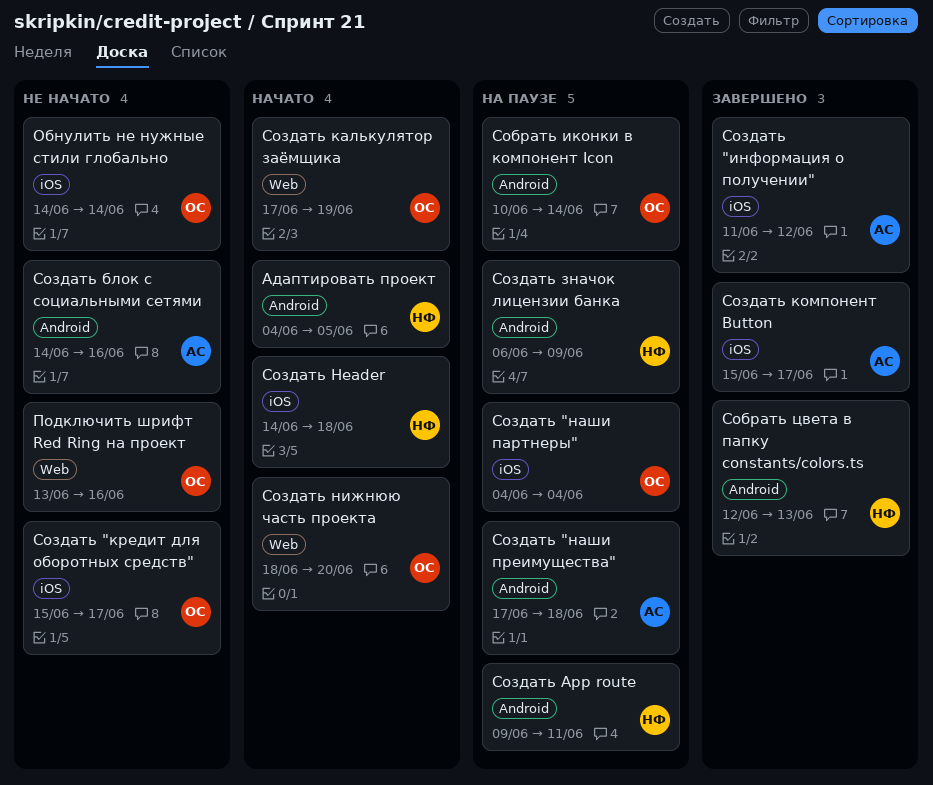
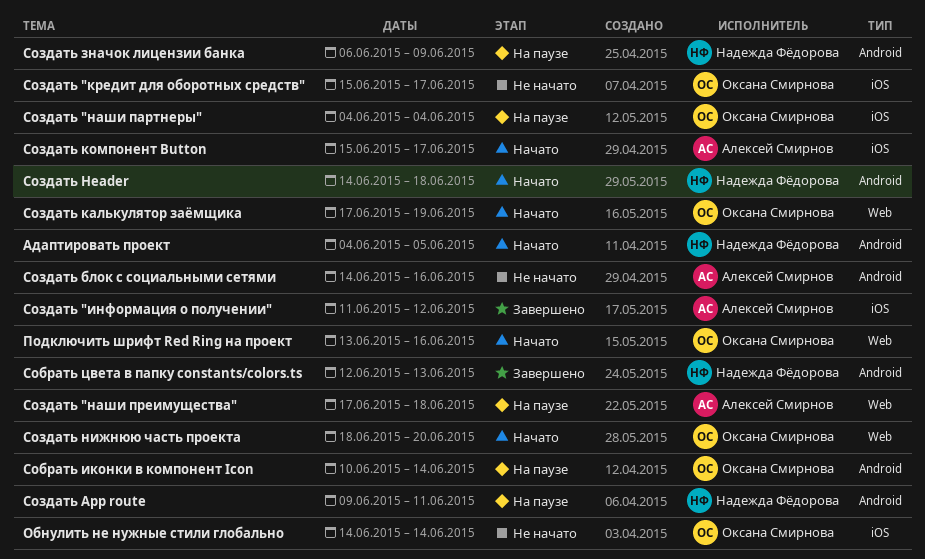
Подключить шрифт Red Ring на проект, status: Не начато -> Начато
Создать "наши преимущества", label: Android -> Web
Создать Header, label: iOS -> Android
Создать компонент Button, status: Завершено -> Начато

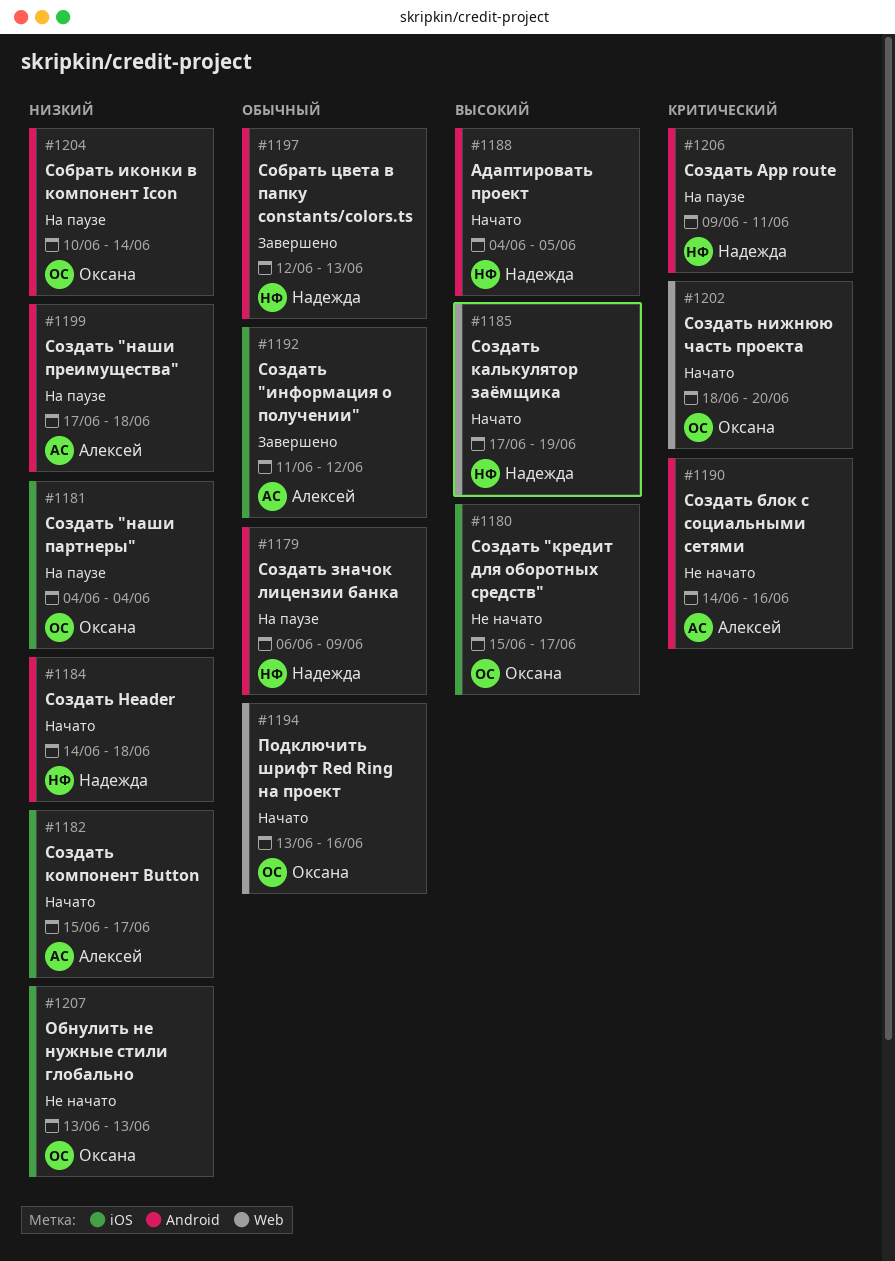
Обнулить не нужные стили глобально, start: Jun 14 -> Jun 13
Обнулить не нужные стили глобально, due: Jun 14 -> Jun 13
Создать "наши преимущества", label: Web -> Android
Создать калькулятор заёмщика, owner: Оксана Смирнова -> Надежда Фёдорова

